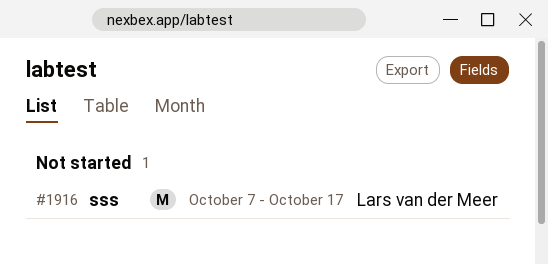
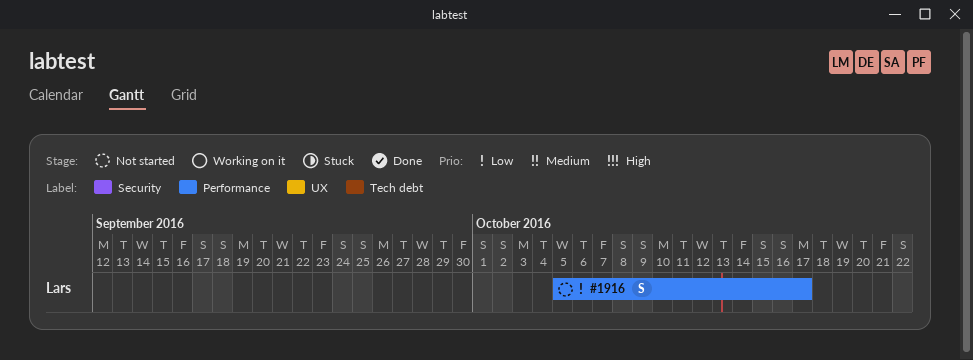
#1916, estimate: M -> S
#1916, start: Oct 7 -> Oct 5

